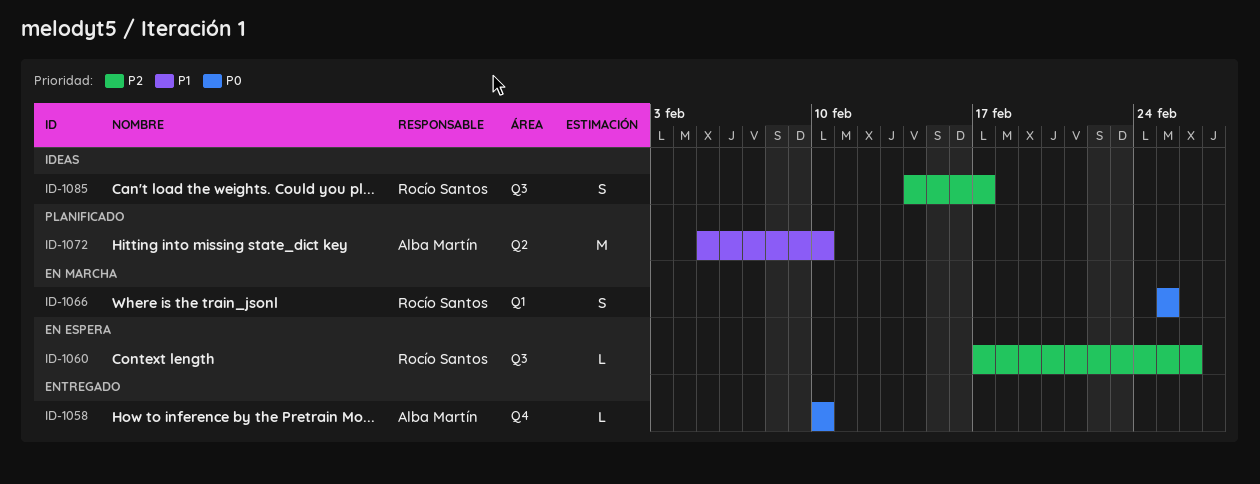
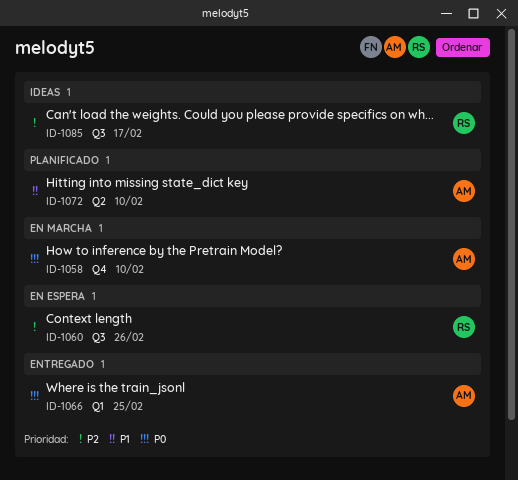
ID-1058, status: Entregado -> En marcha
ID-1066, status: En marcha -> Entregado
ID-1066, owner: Rocío Santos -> Alba Martín

